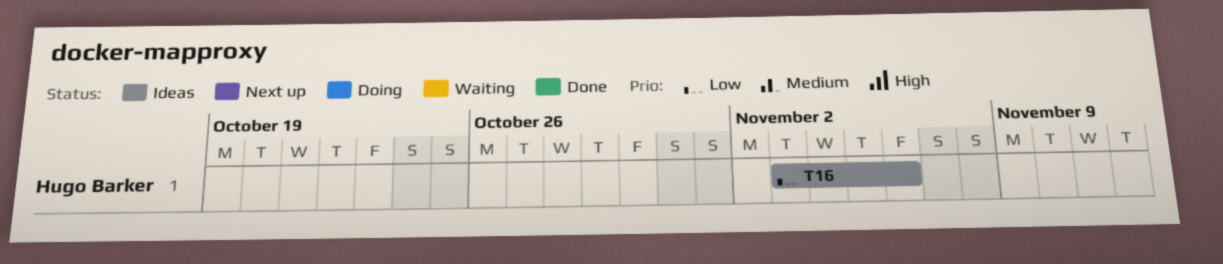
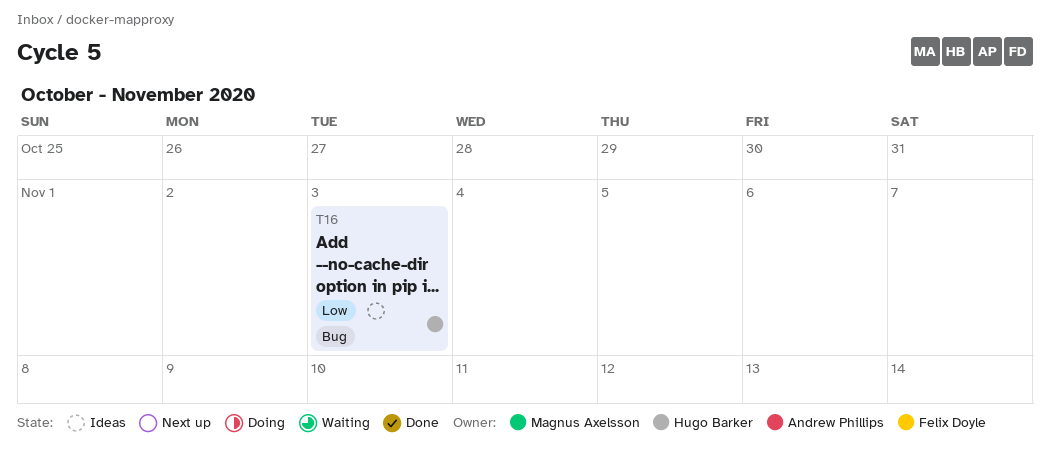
T16, due: Nov 6 -> Nov 3

